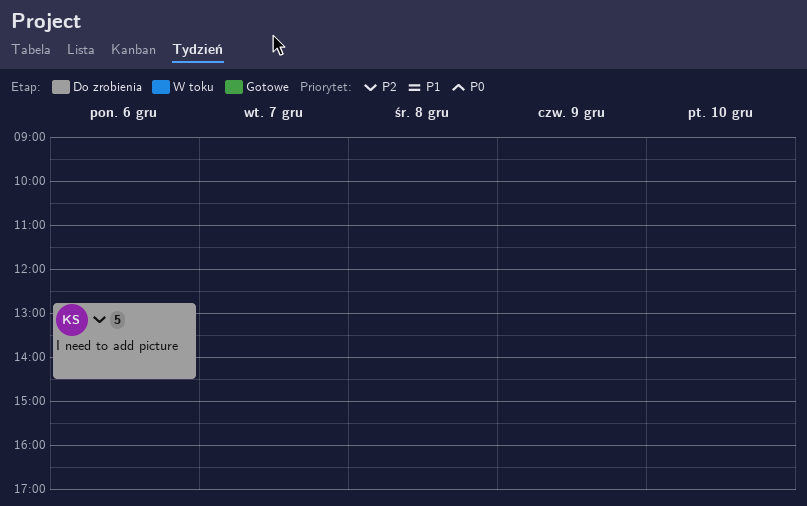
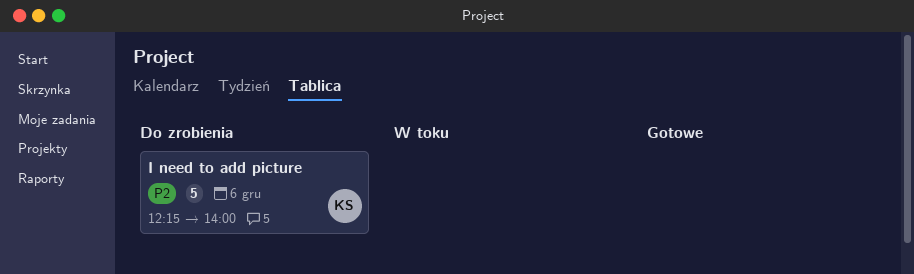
I need to add picture, begins: 12:45 -> 12:15
I need to add picture, ends: 14:30 -> 14:00

